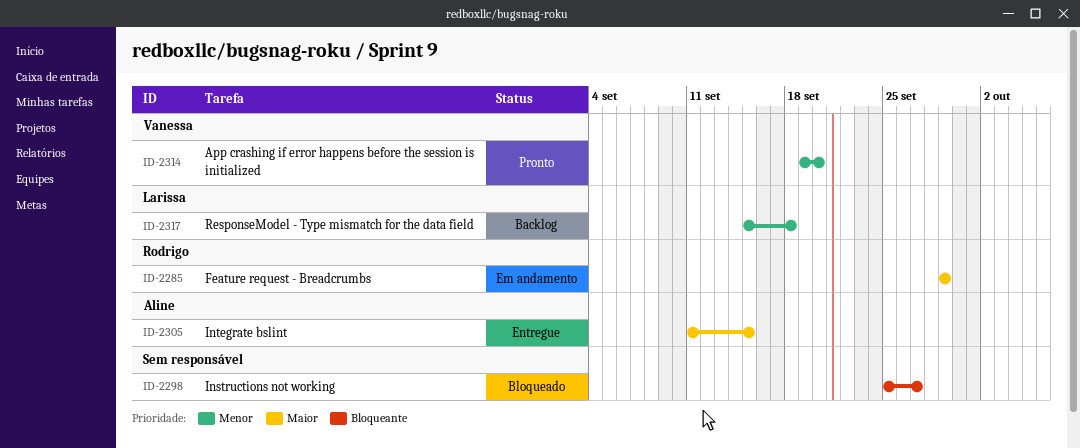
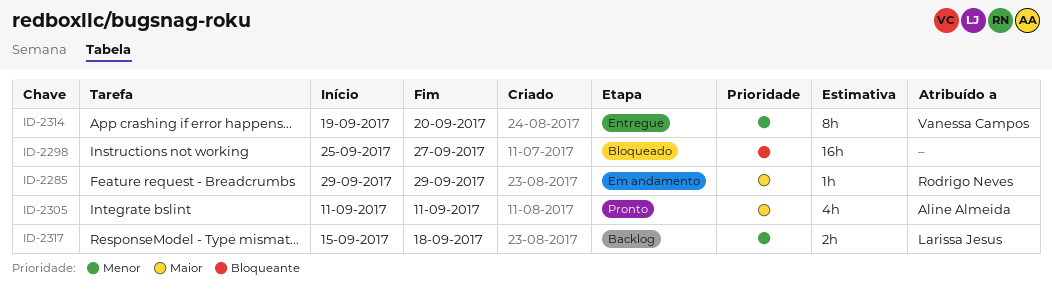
ID-2305, status: Entregue -> Pronto
ID-2305, due: Sep 15 -> Sep 11
ID-2314, status: Pronto -> Entregue

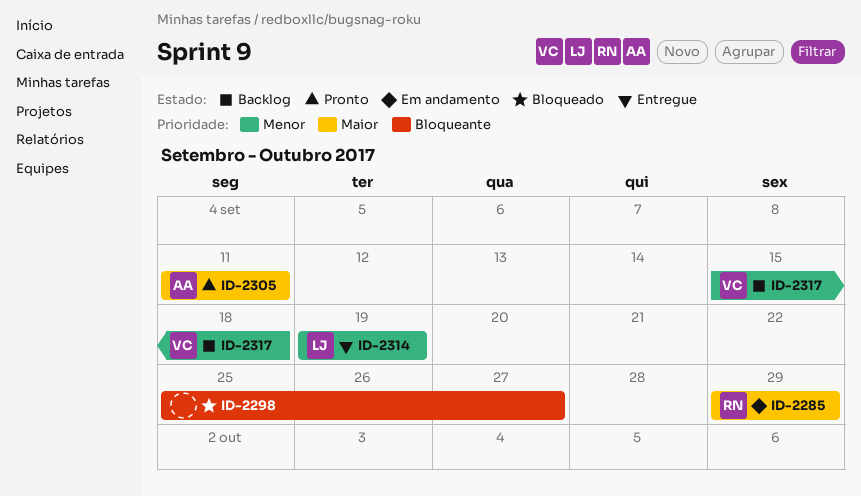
ID-2314, owner: Vanessa Campos -> Larissa Jesus
ID-2314, due: Sep 20 -> Sep 19
ID-2317, owner: Larissa Jesus -> Vanessa Campos

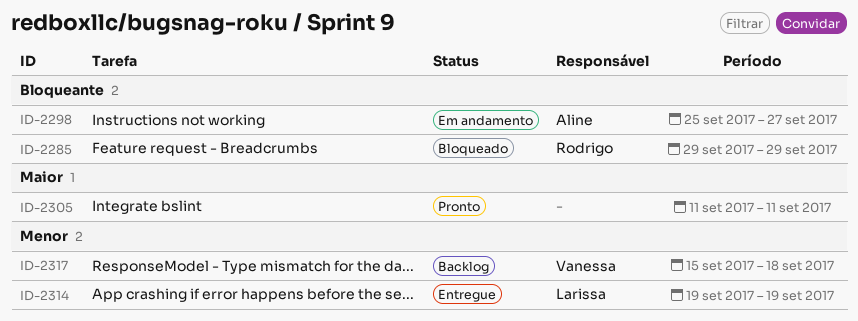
ID-2285, status: Em andamento -> Bloqueado
ID-2285, priority: Maior -> Bloqueante
ID-2298, status: Bloqueado -> Em andamento
ID-2298, owner: none -> Aline
ID-2305, owner: Aline -> none

